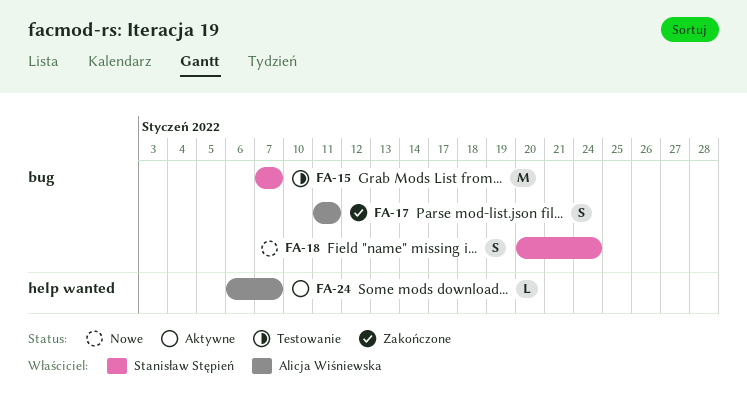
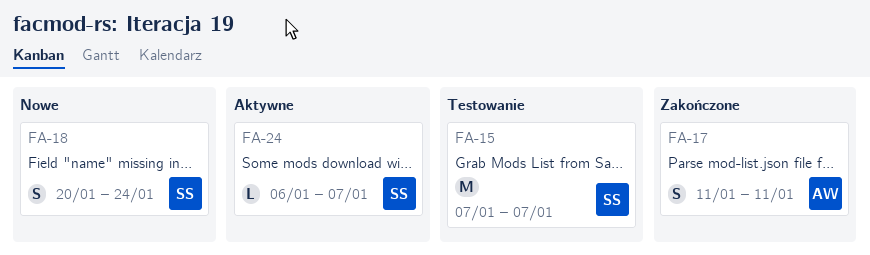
FA-24, owner: Alicja Wiśniewska -> Stanisław Stępień

